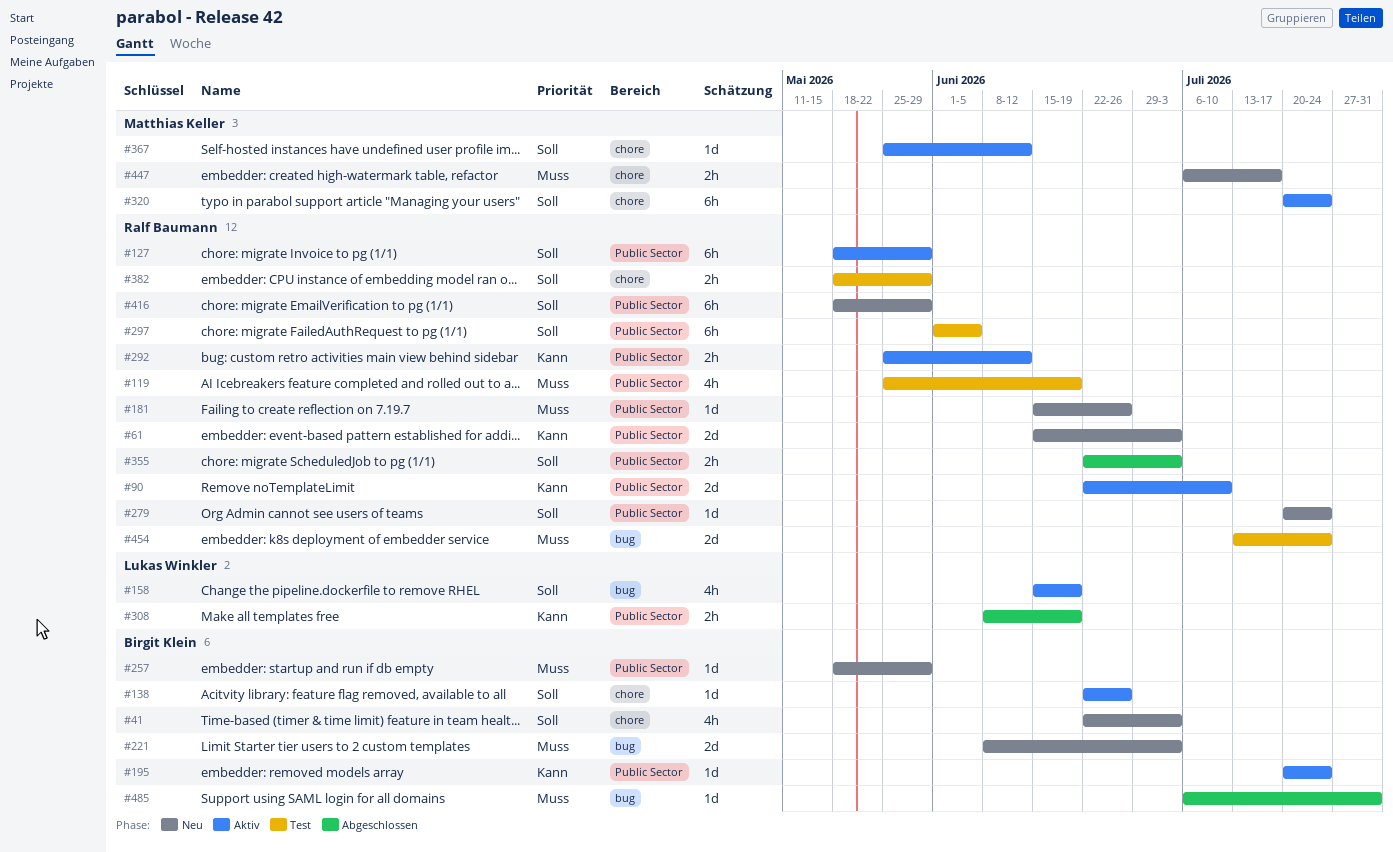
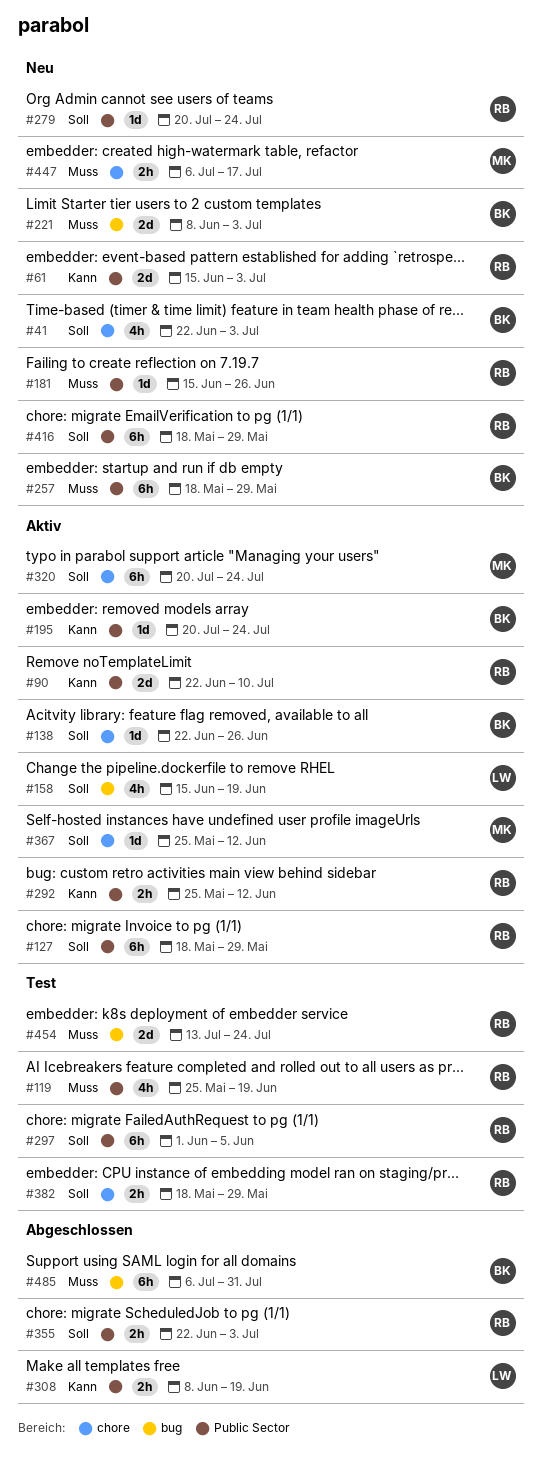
#257, estimate: 1d -> 6h
#485, estimate: 1d -> 6h

